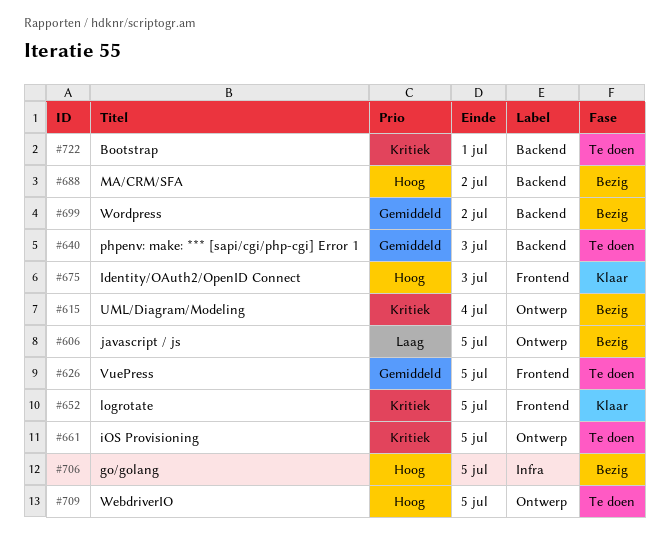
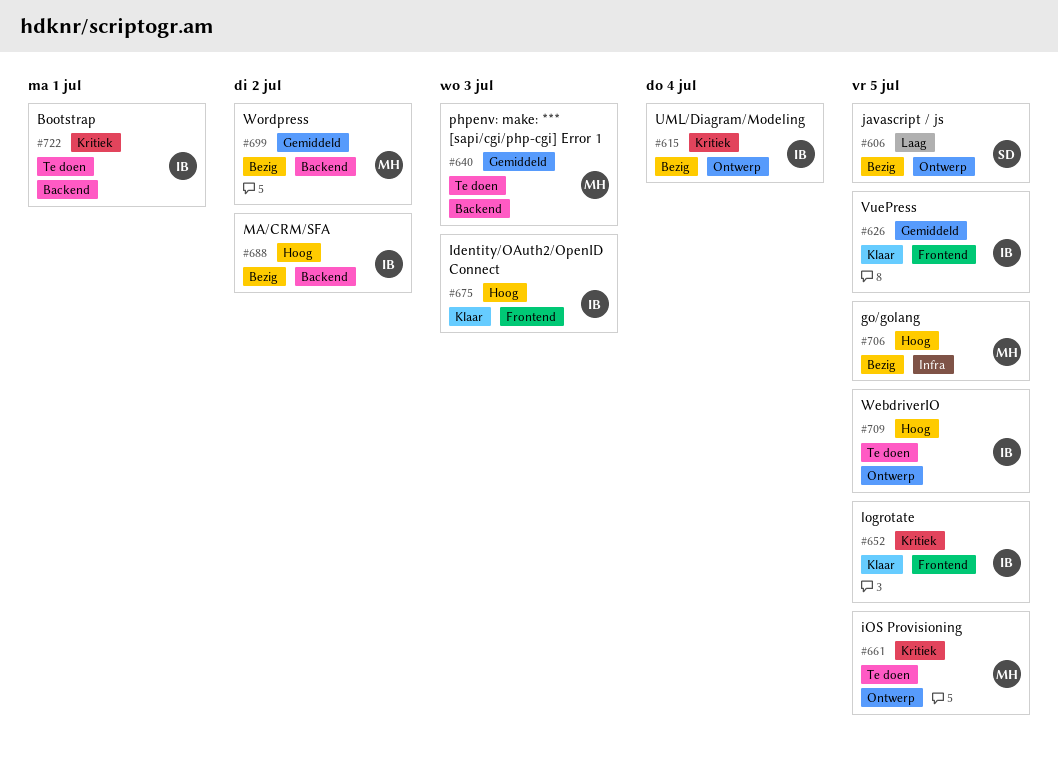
#626, status: Te doen -> Klaar

